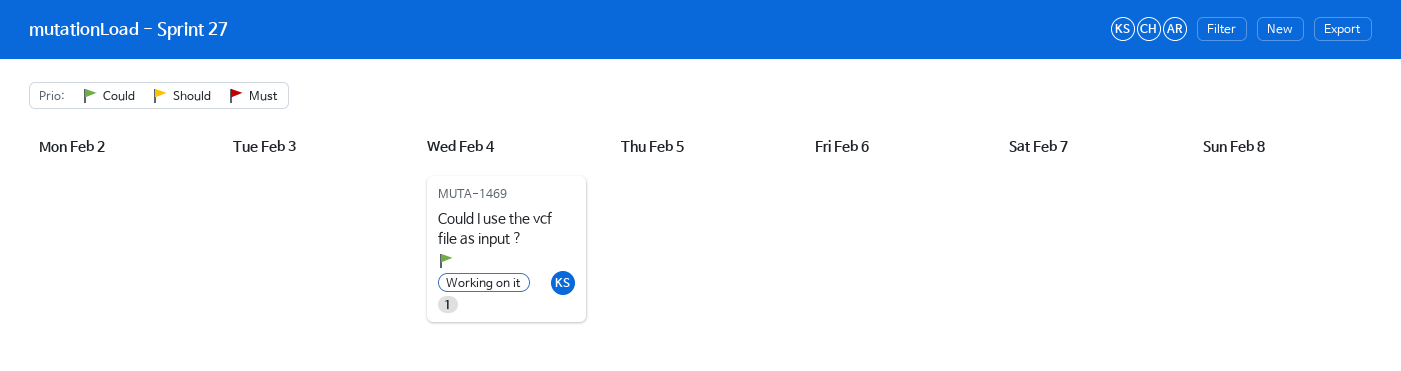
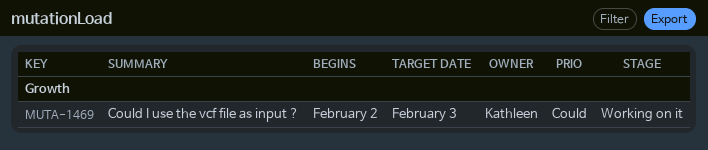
MUTA-1469, due: Feb 4 -> Feb 3

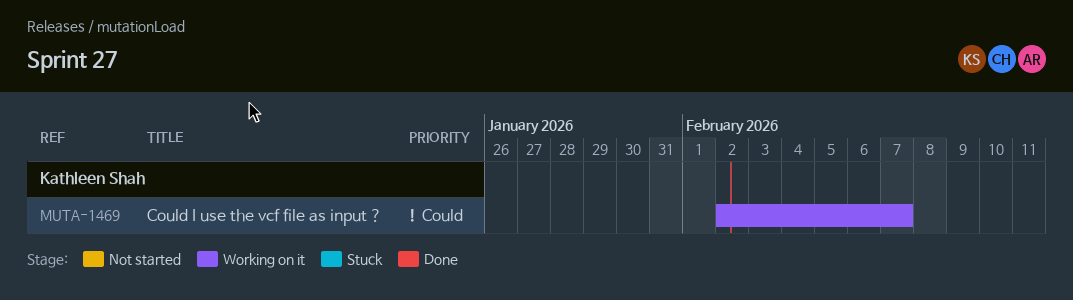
MUTA-1469, due: Feb 3 -> Feb 7

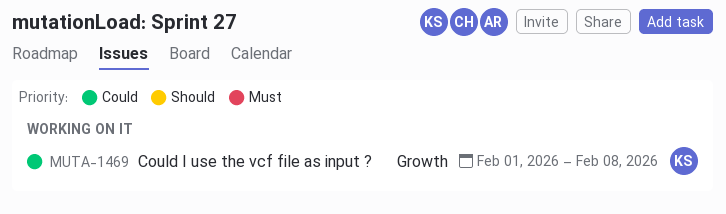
MUTA-1469, start: Feb 2 -> Feb 1
MUTA-1469, due: Feb 7 -> Feb 8

